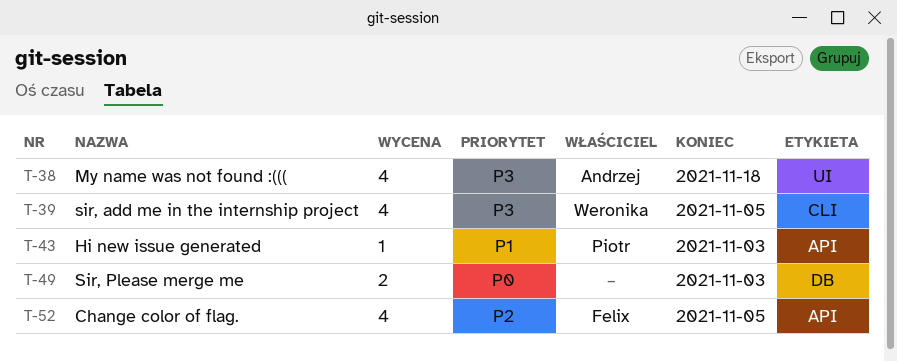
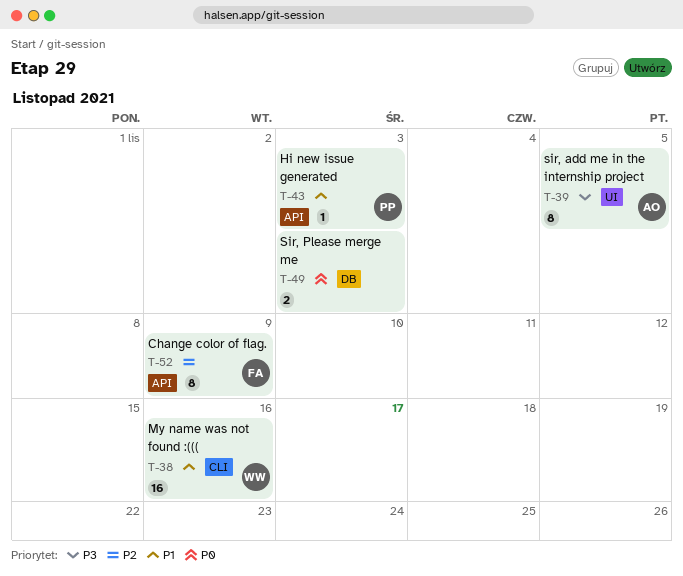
T-38, owner: Andrzej -> Weronika
T-38, priority: P3 -> P1
T-38, label: UI -> CLI
T-38, estimate: 4 -> 16
T-38, due: Nov 18 -> Nov 16
T-39, owner: Weronika -> Andrzej
T-39, label: CLI -> UI
T-39, estimate: 4 -> 8
T-52, estimate: 4 -> 8
T-52, due: Nov 5 -> Nov 9

